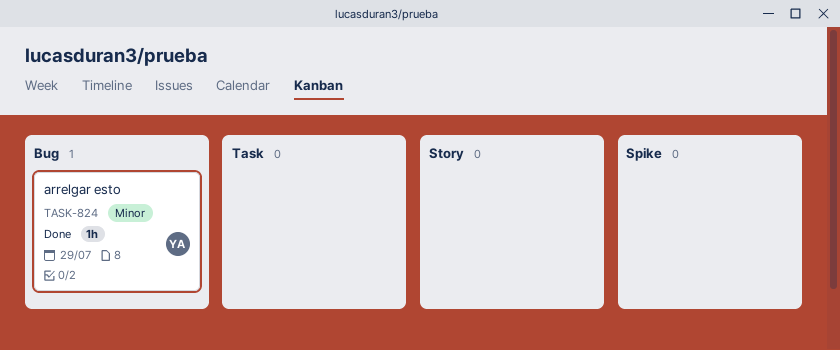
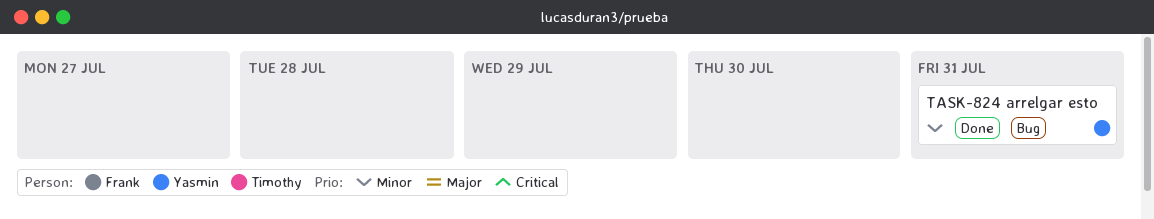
TASK-824, due: Jul 29 -> Jul 31

